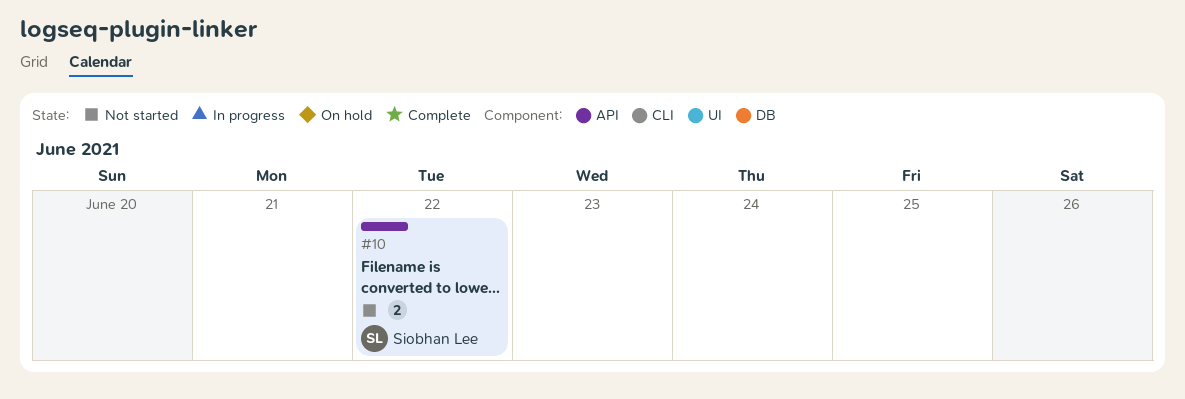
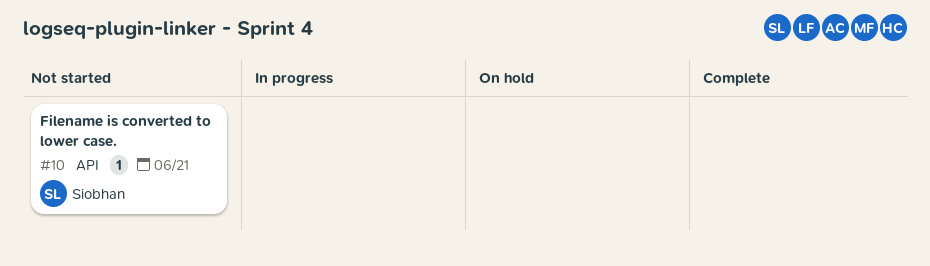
#10, estimate: 2 -> 1
#10, due: Jun 22 -> Jun 21

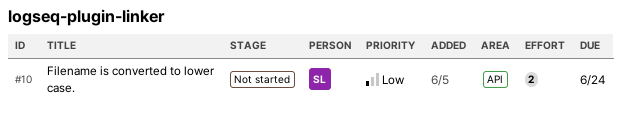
#10, estimate: 1 -> 2
#10, due: Jun 21 -> Jun 24

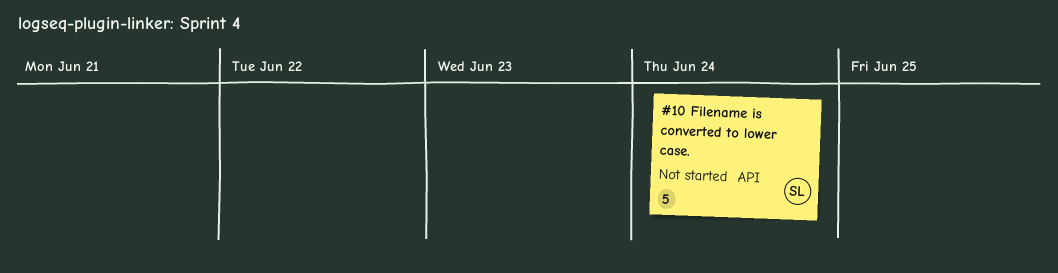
#10, estimate: 2 -> 5

